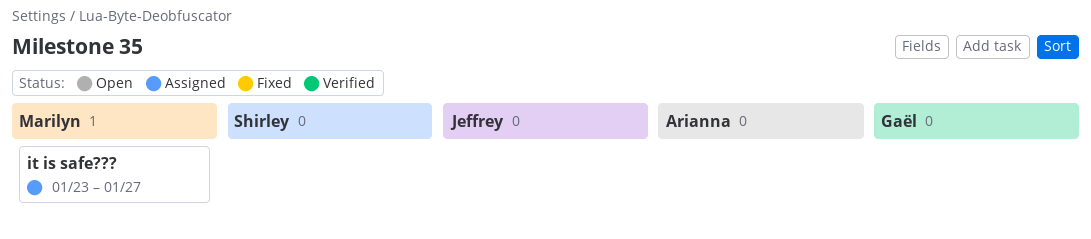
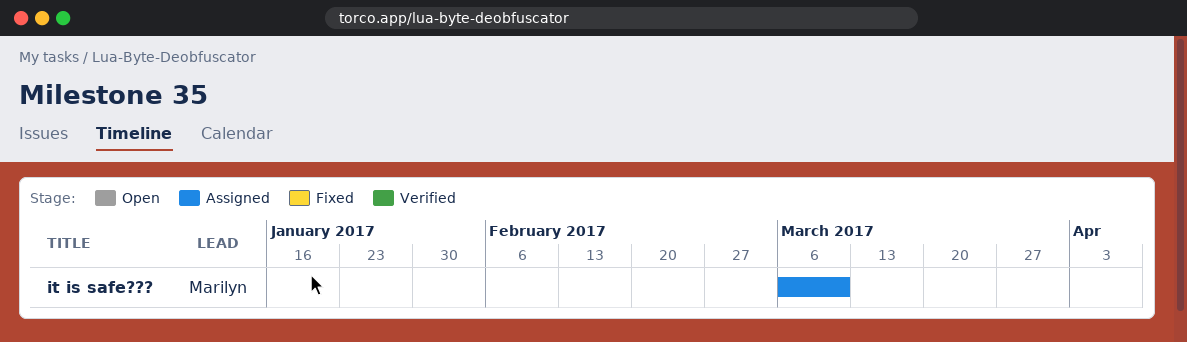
it is safe???, start: Jan 23 -> Mar 6
it is safe???, due: Jan 27 -> Mar 10

